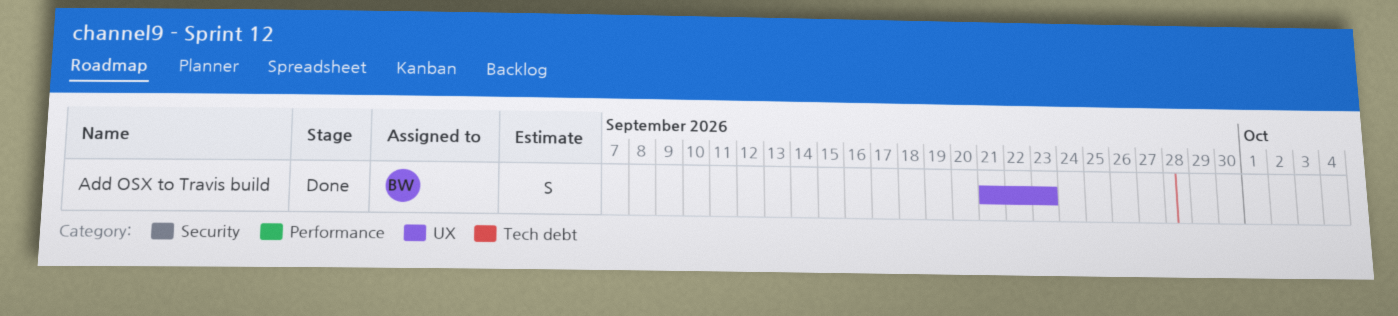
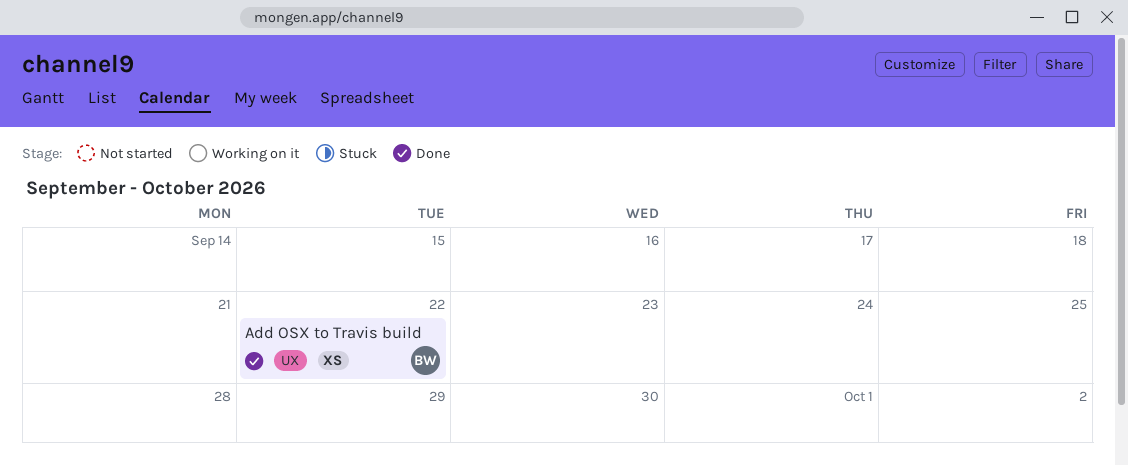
Add OSX to Travis build, estimate: S -> XS
Add OSX to Travis build, due: Sep 23 -> Sep 22

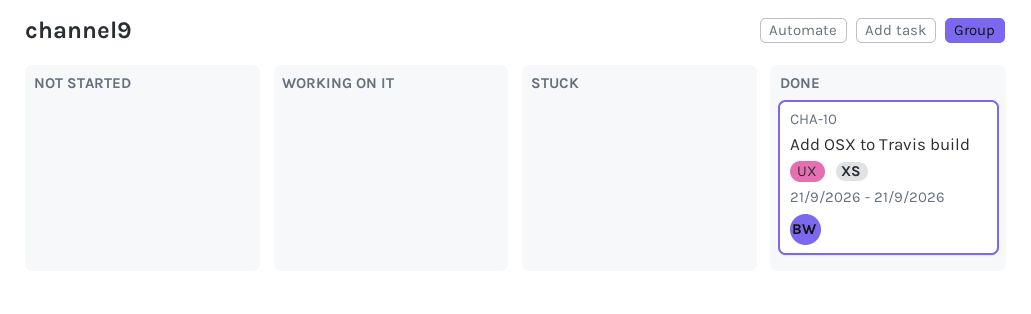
Add OSX to Travis build, due: Sep 22 -> Sep 21

